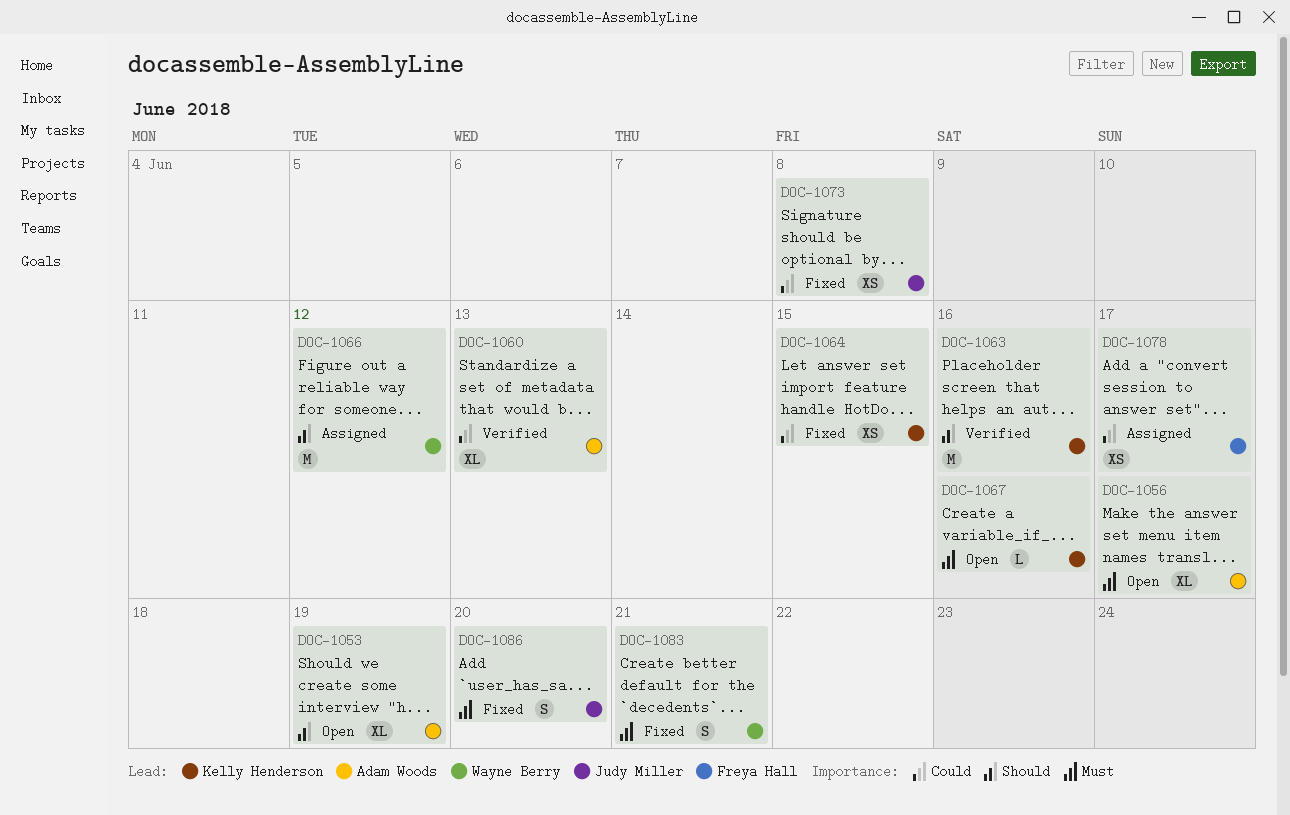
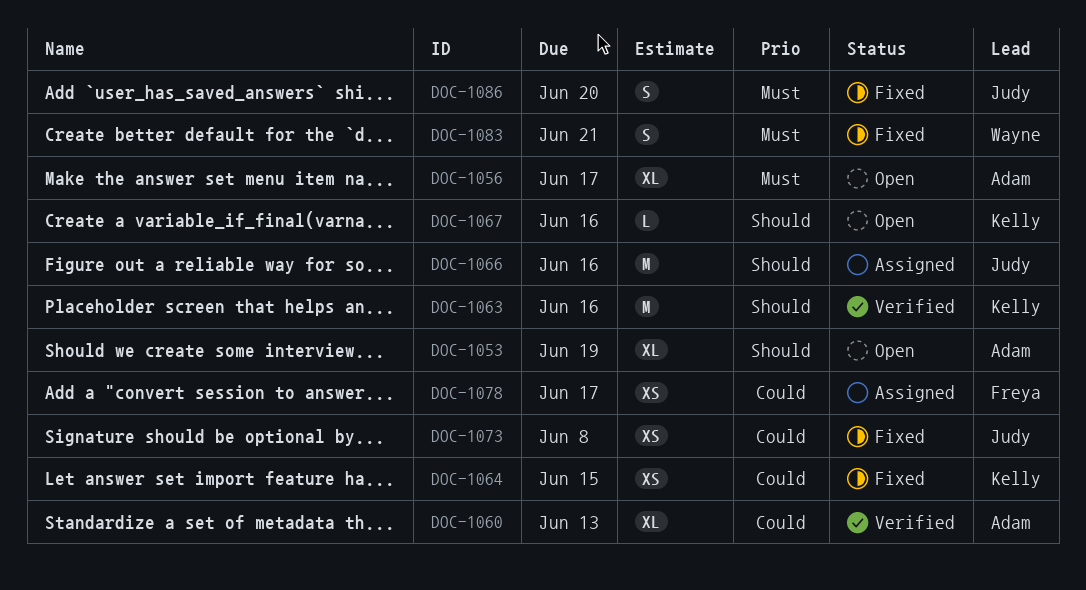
DOC-1066, owner: Wayne Berry -> Judy Miller
DOC-1066, due: Jun 12 -> Jun 16
DOC-1067, priority: Must -> Should

